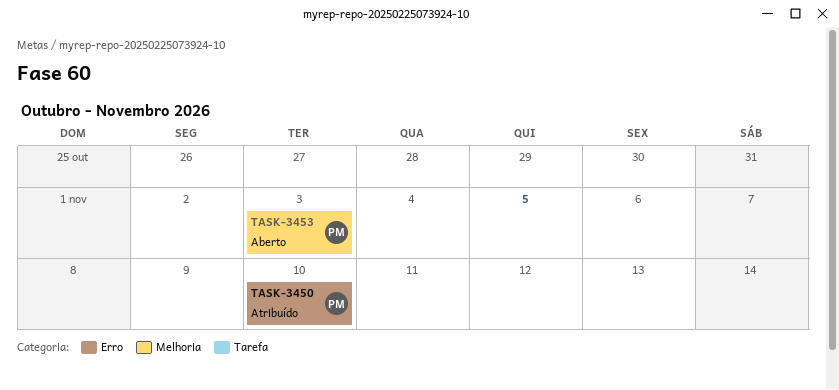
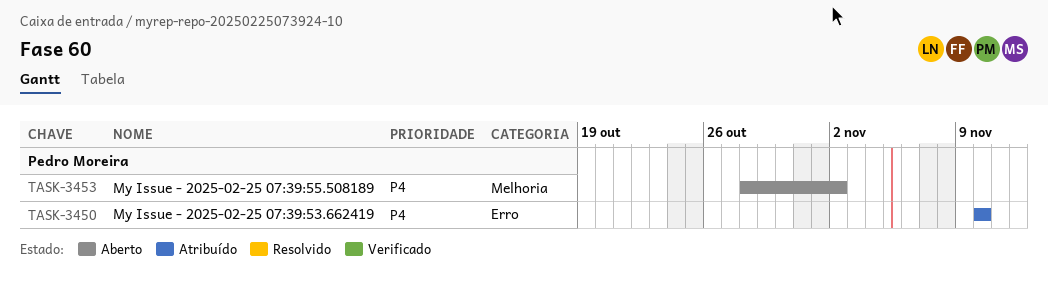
TASK-3453, due: Nov 3 -> Nov 2

